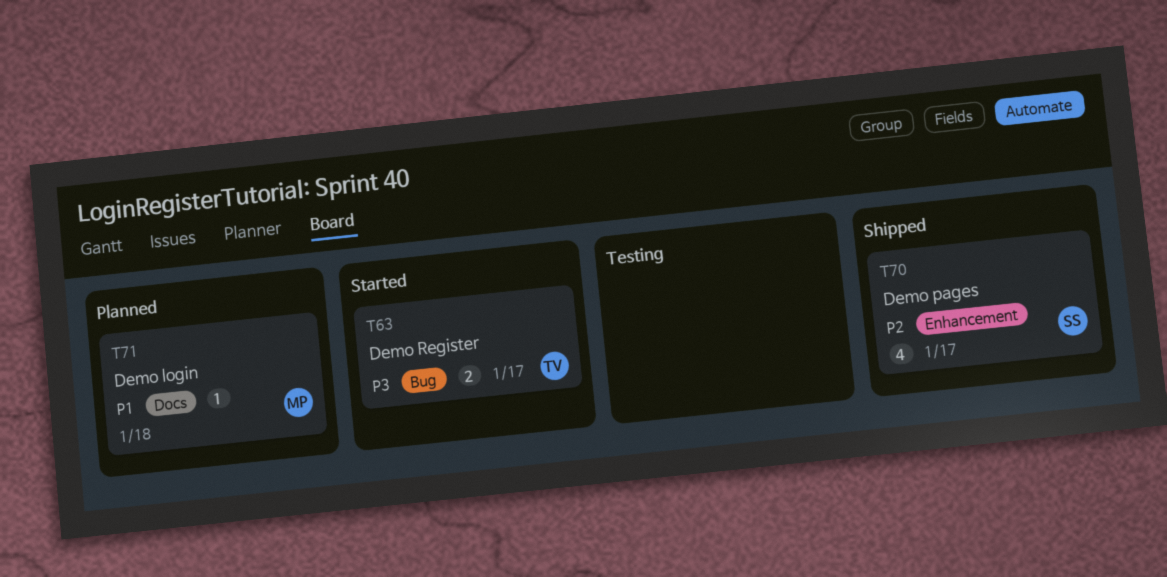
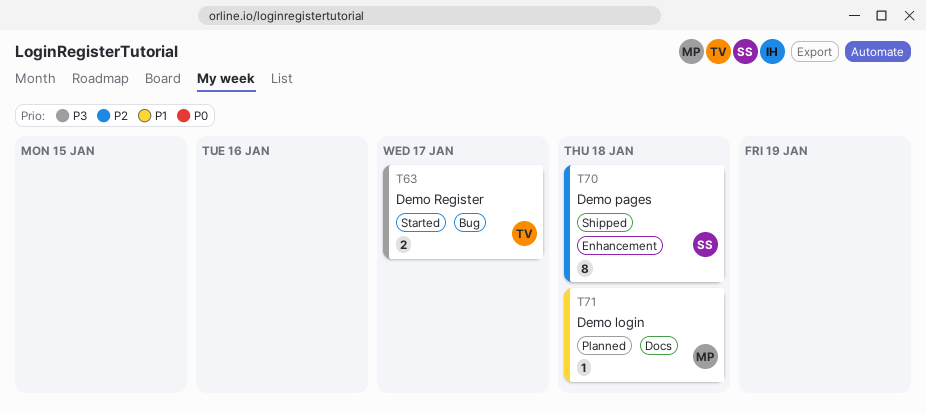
T70, estimate: 4 -> 8
T70, due: Jan 17 -> Jan 18

